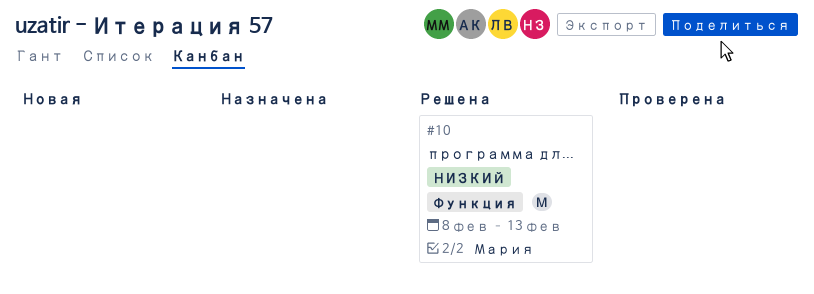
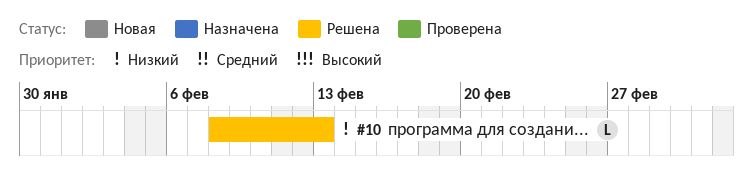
#10, estimate: M -> L

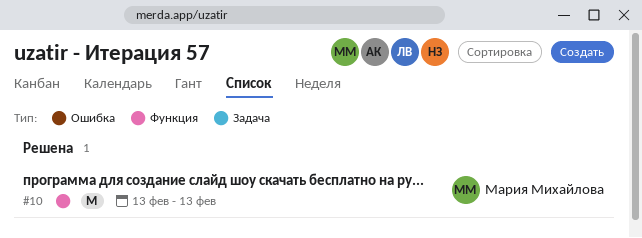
#10, estimate: L -> M
#10, start: Feb 8 -> Feb 13

